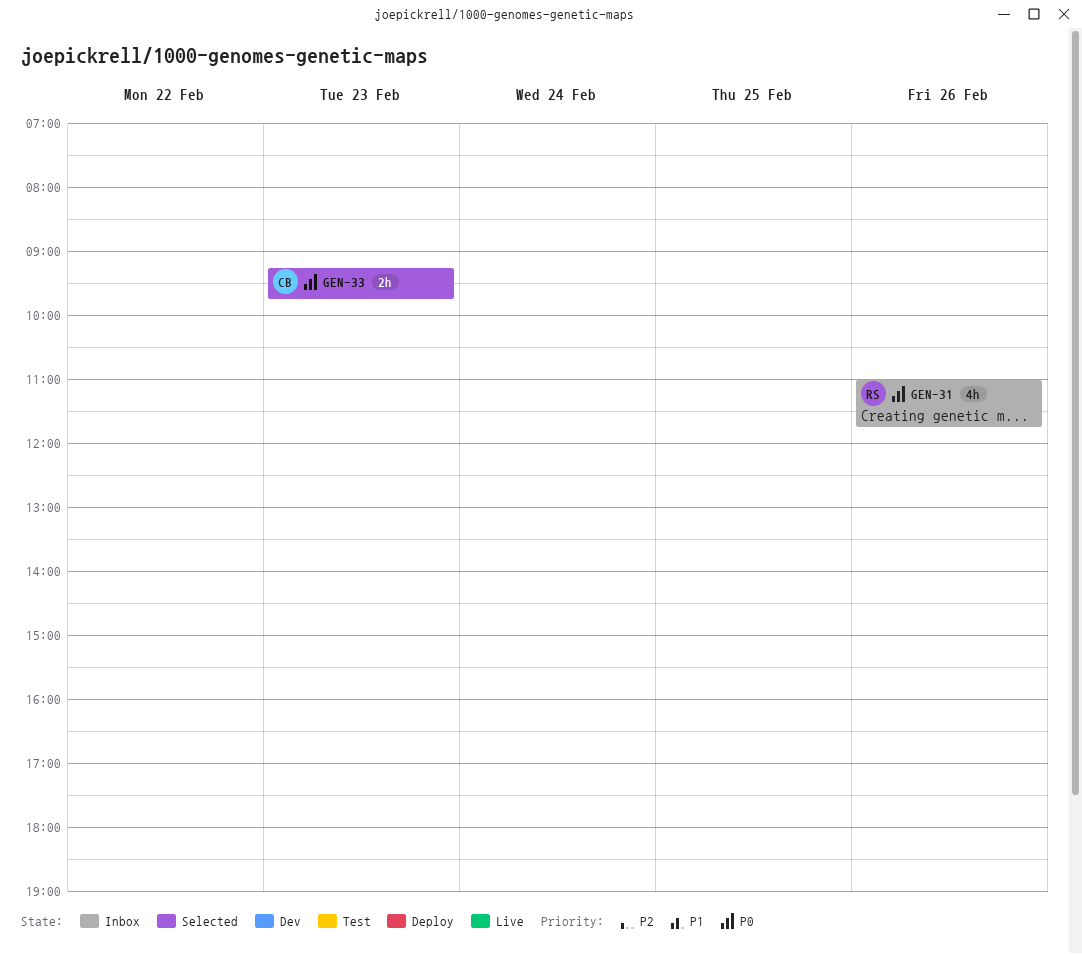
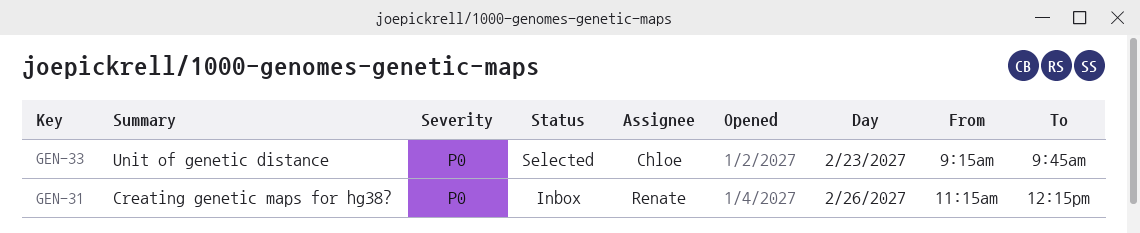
GEN-31, begins: 11:00 -> 11:15
GEN-31, ends: 11:45 -> 12:15

